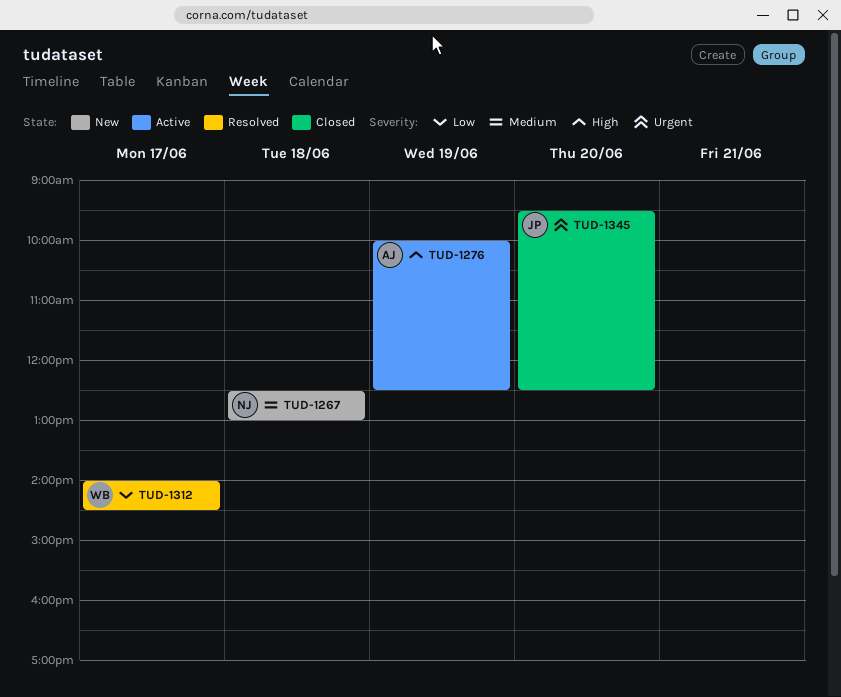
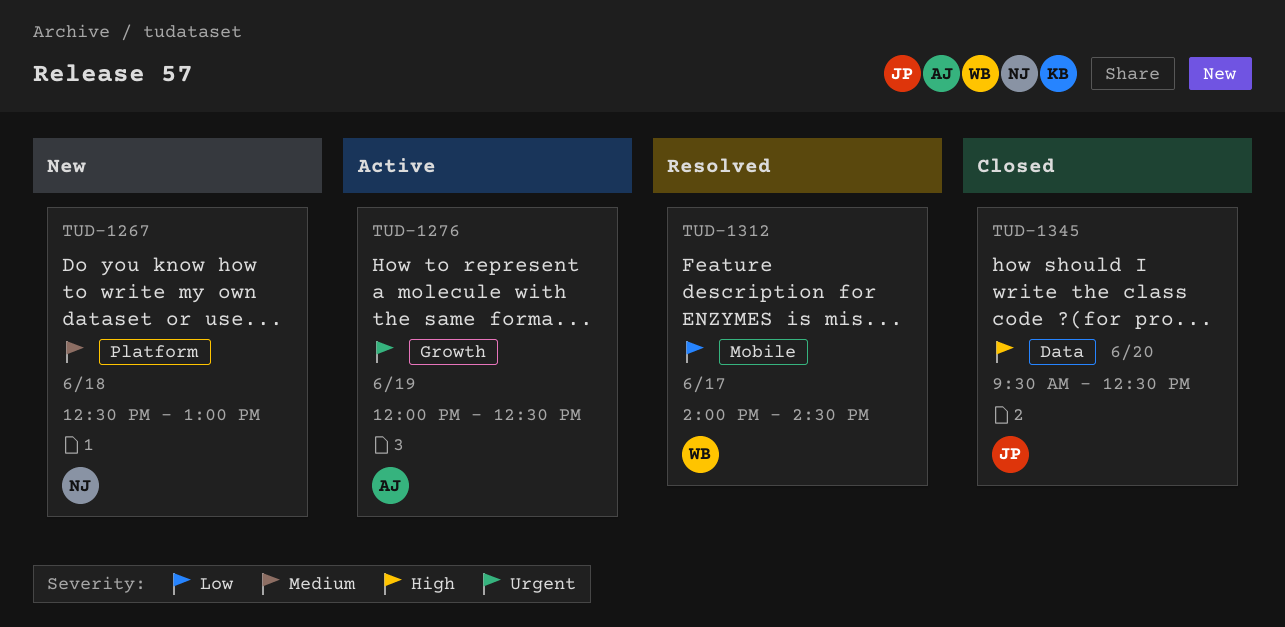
TUD-1276, priority: High -> Urgent
TUD-1276, begins: 10:00 -> 12:00
TUD-1345, priority: Urgent -> High

